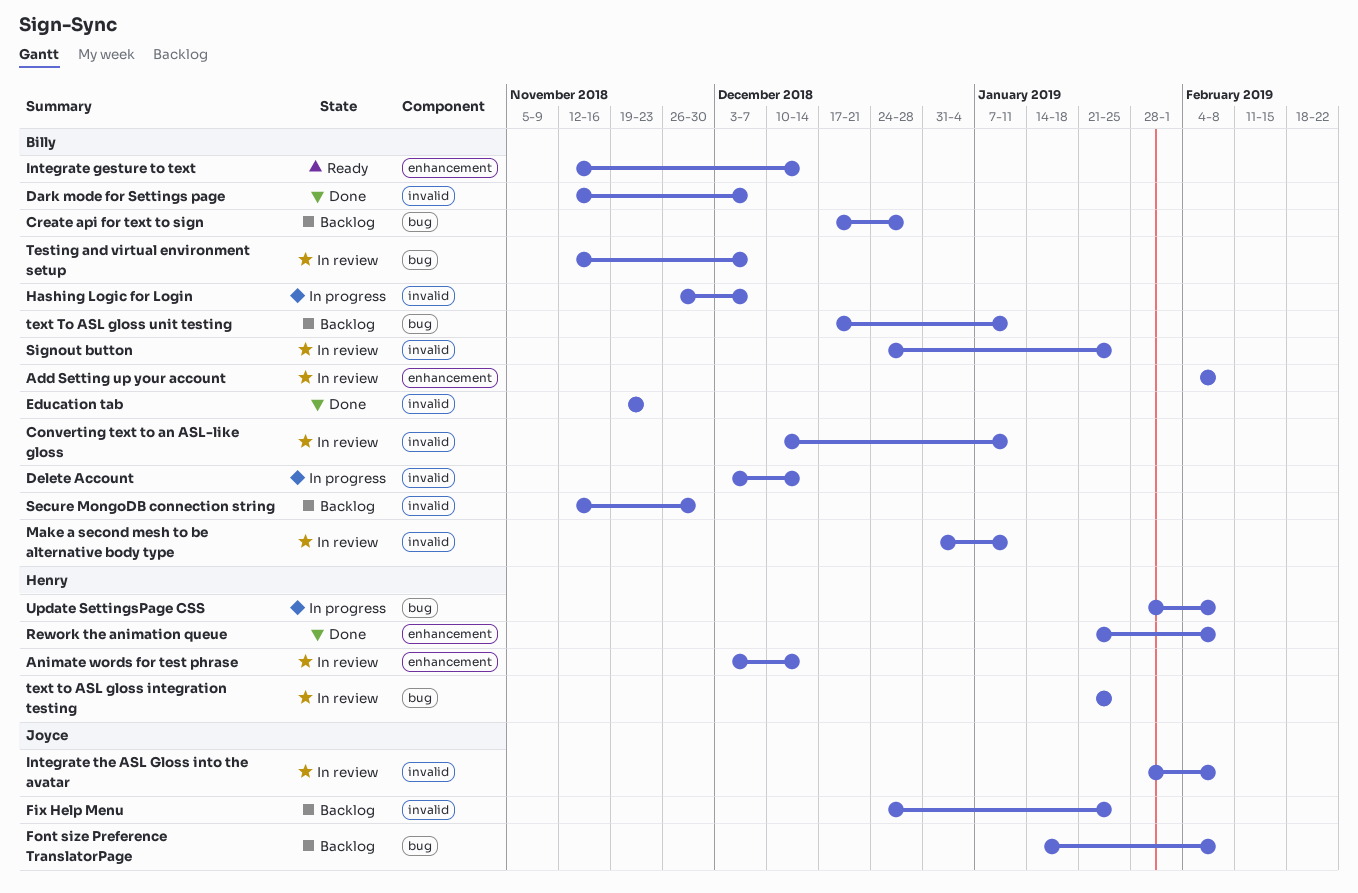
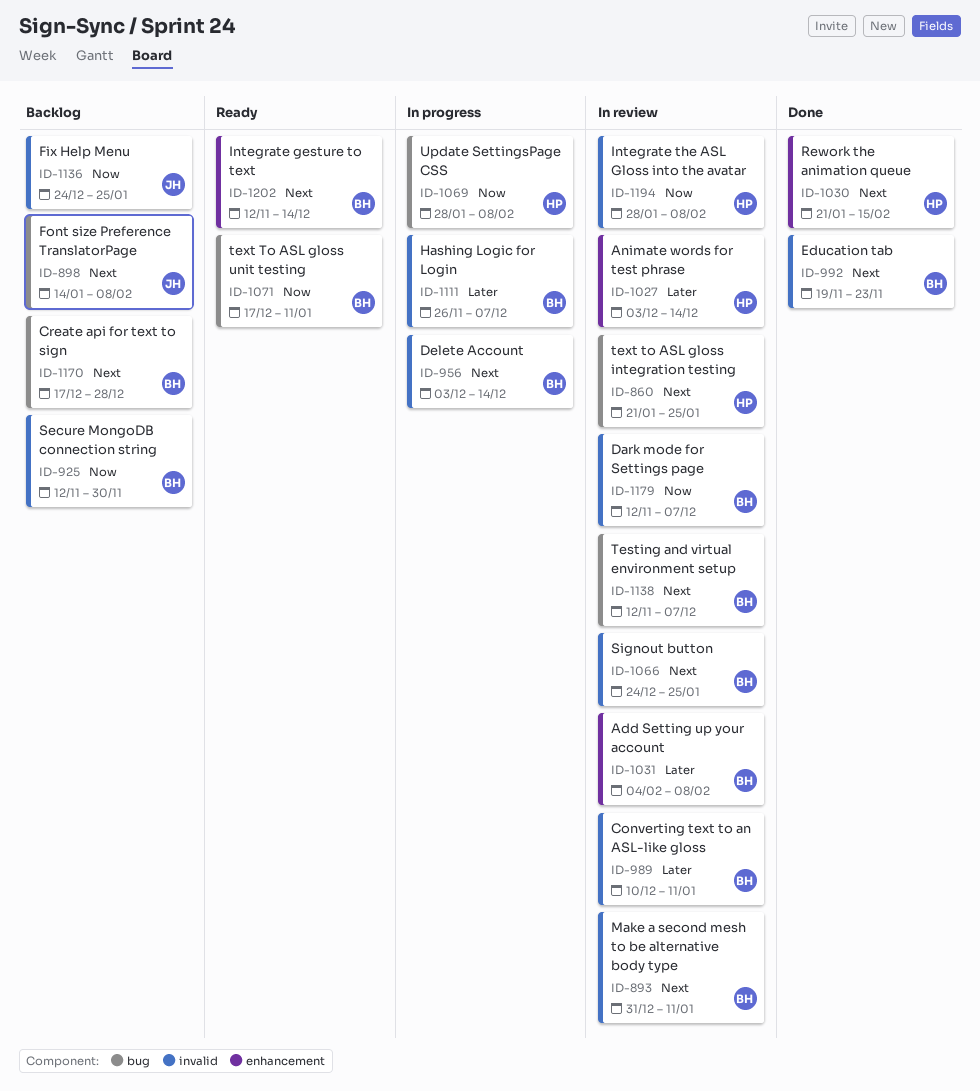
Dark mode for Settings page, status: Done -> In review
Integrate the ASL Gloss into the avatar, owner: Joyce -> Henry
Rework the animation queue, due: Feb 8 -> Feb 15
text To ASL gloss unit testing, status: Backlog -> Ready

